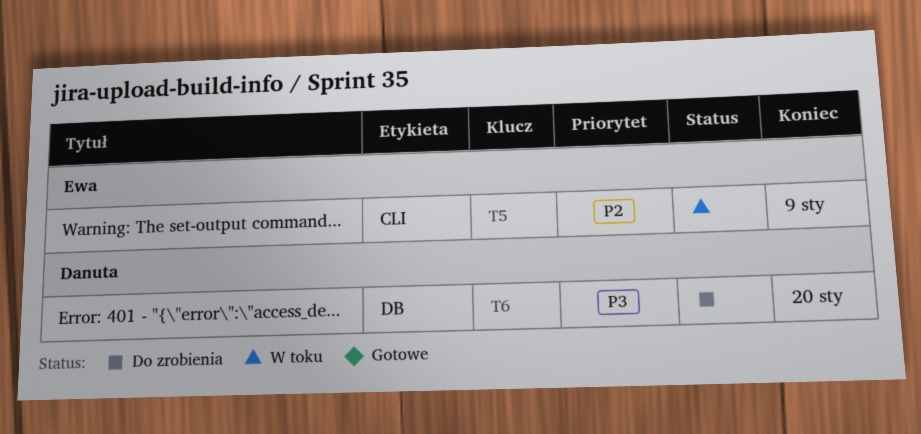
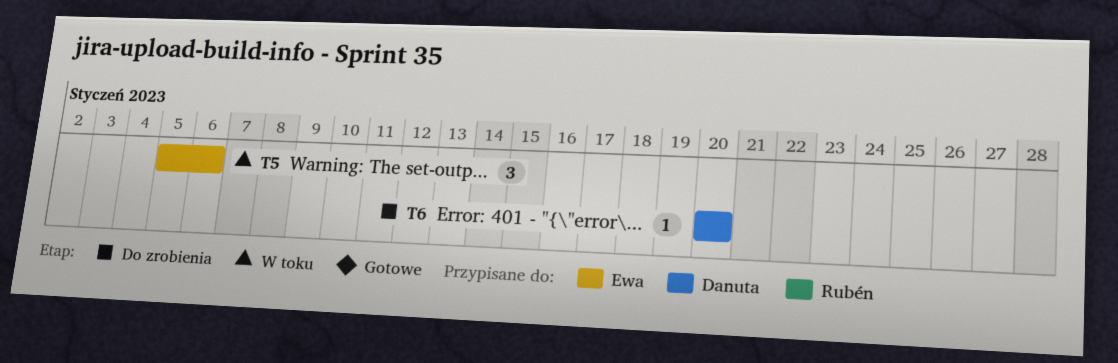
T5, due: Jan 9 -> Jan 6

